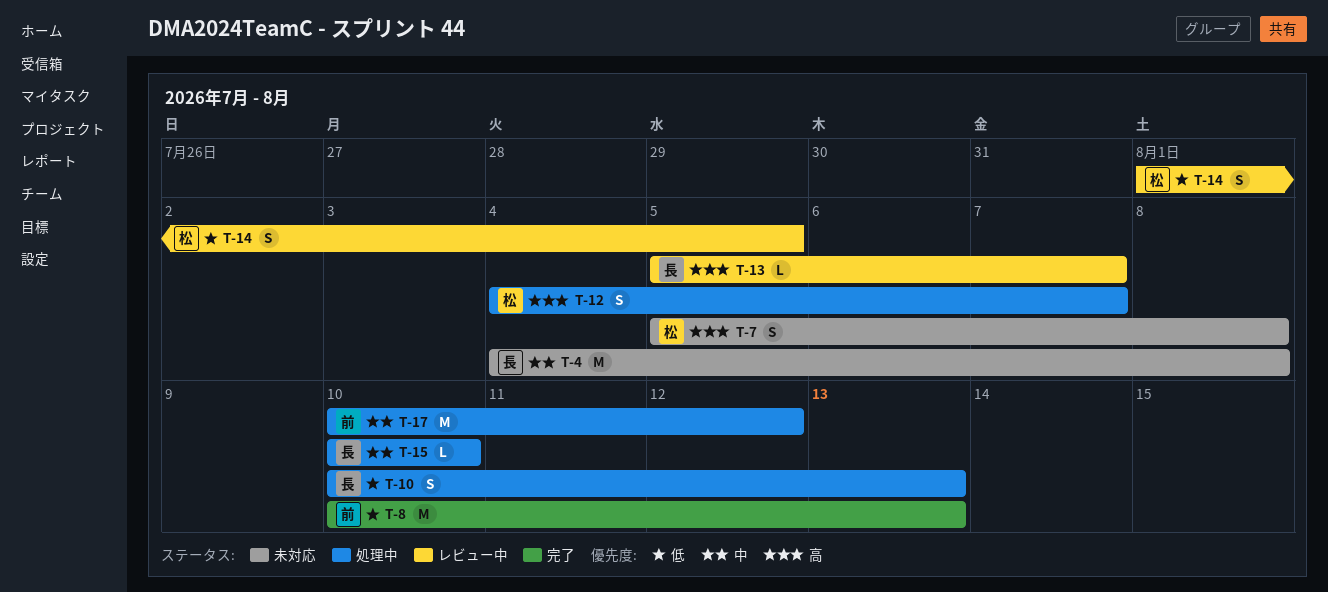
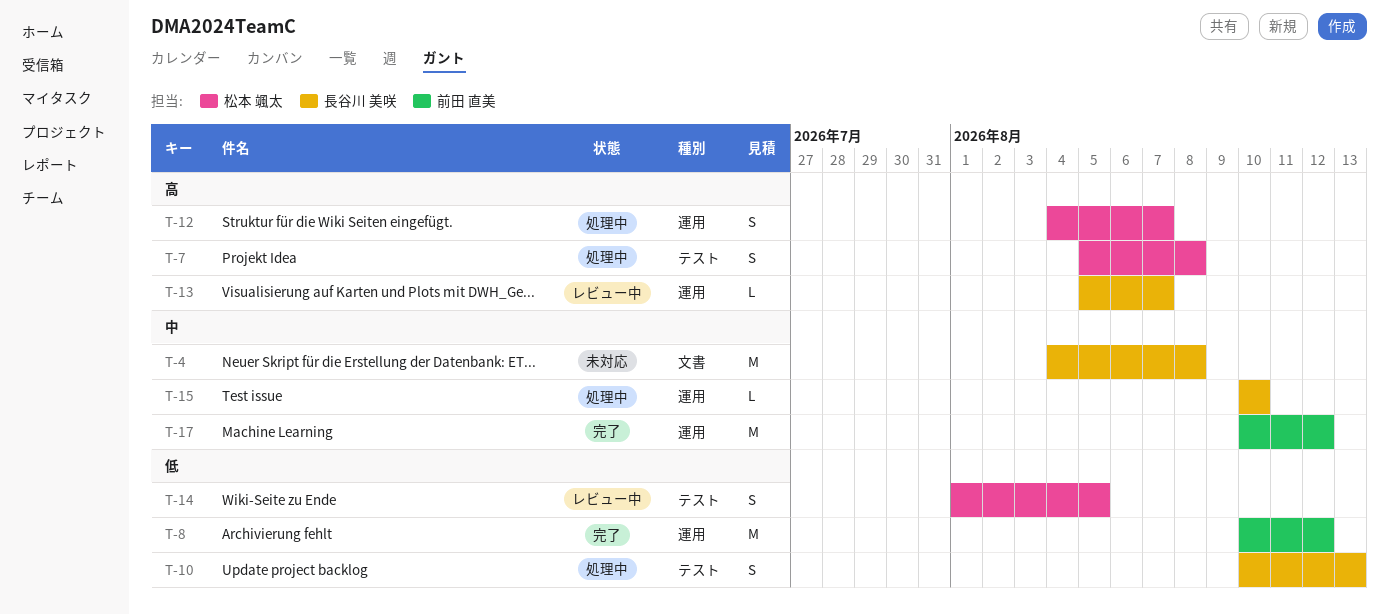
T-7, status: 未対応 -> 処理中
T-8, due: Aug 13 -> Aug 12
T-17, status: 処理中 -> 完了

